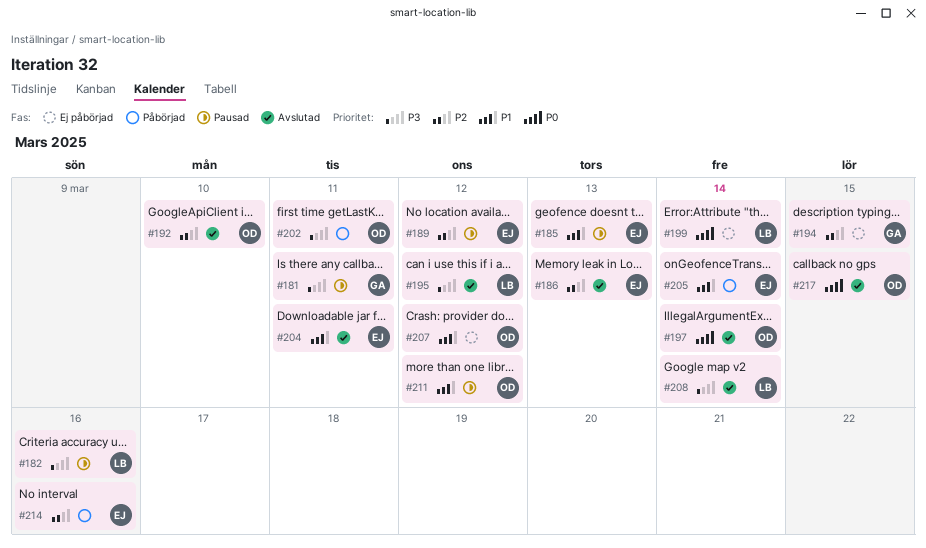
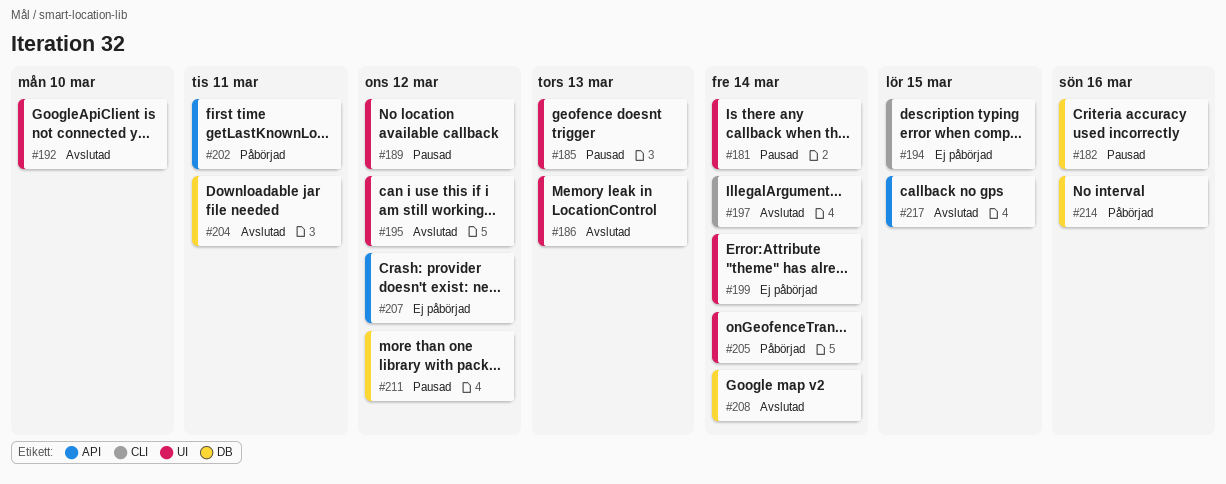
#181, due: Mar 11 -> Mar 14

